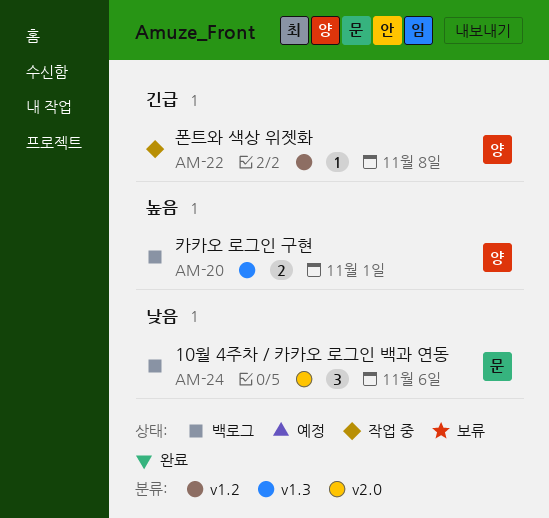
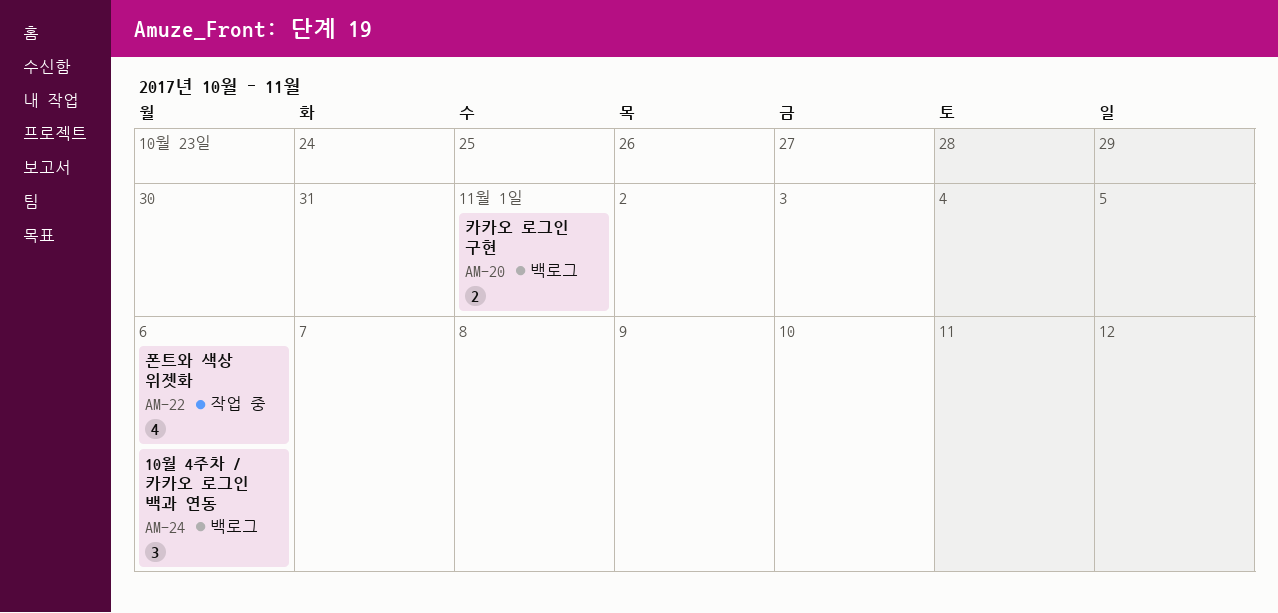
AM-22, estimate: 1 -> 4
AM-22, due: Nov 8 -> Nov 6

